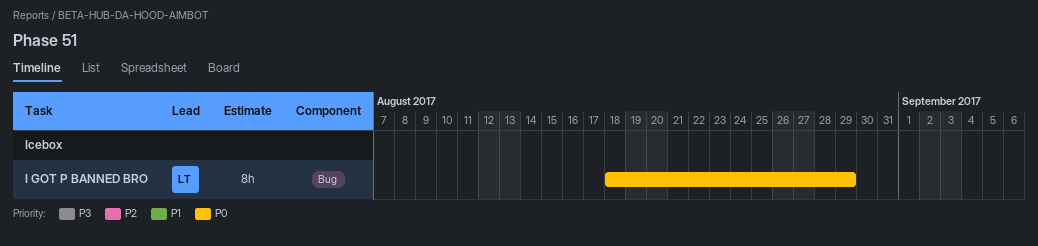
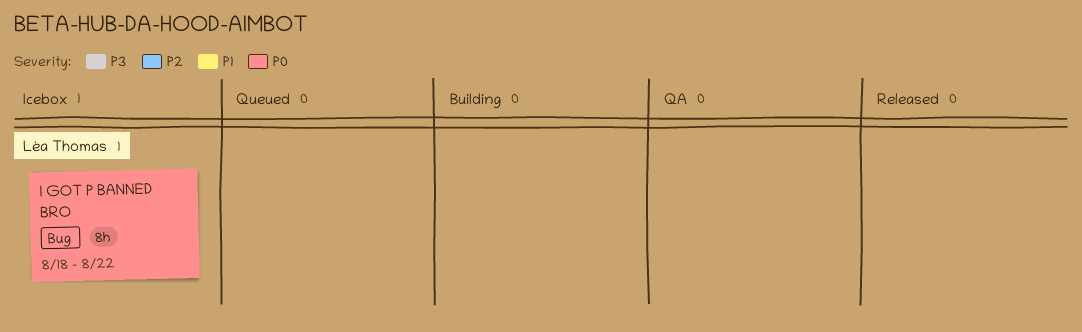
I GOT P BANNED BRO, due: Aug 29 -> Aug 22

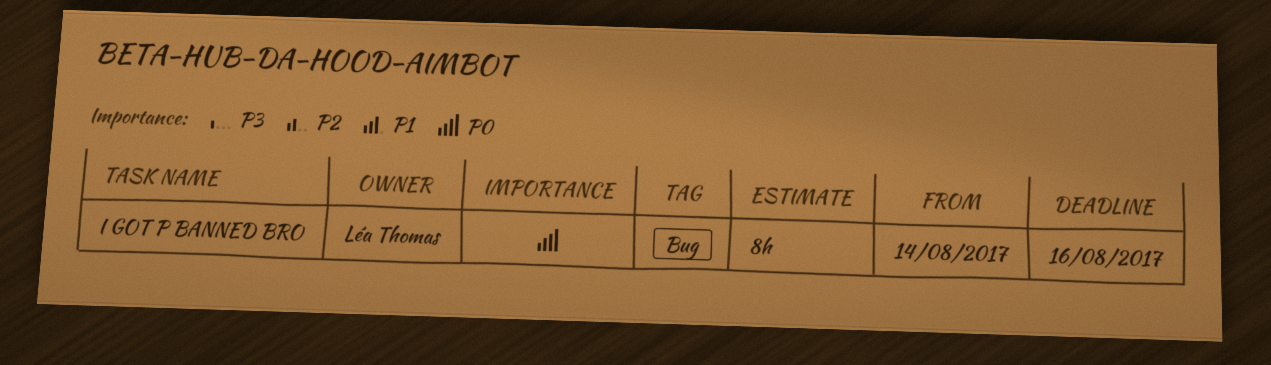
I GOT P BANNED BRO, start: Aug 18 -> Aug 14
I GOT P BANNED BRO, due: Aug 22 -> Aug 16

